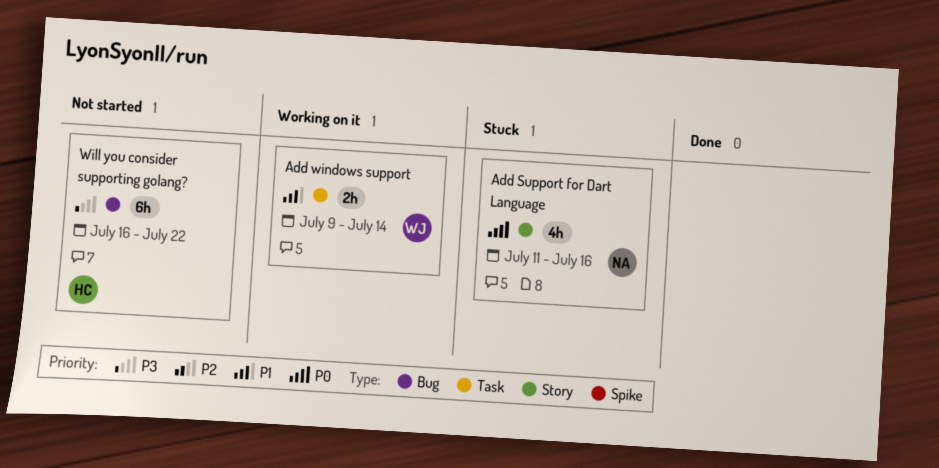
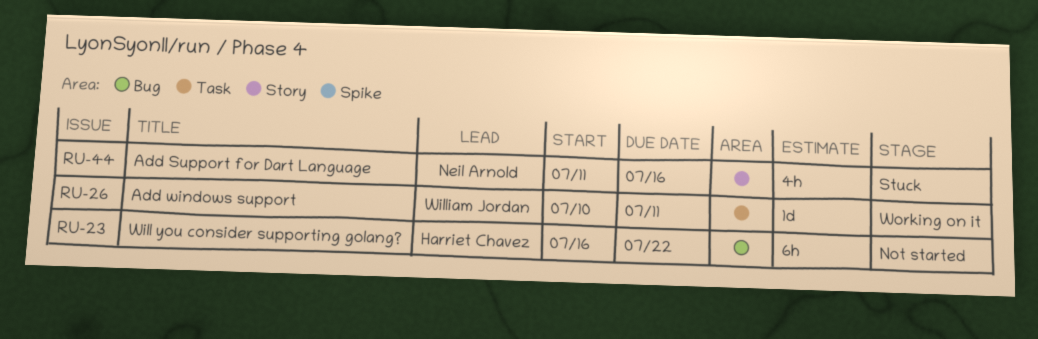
Add windows support, estimate: 2h -> 1d
Add windows support, start: Jul 9 -> Jul 10
Add windows support, due: Jul 14 -> Jul 11

